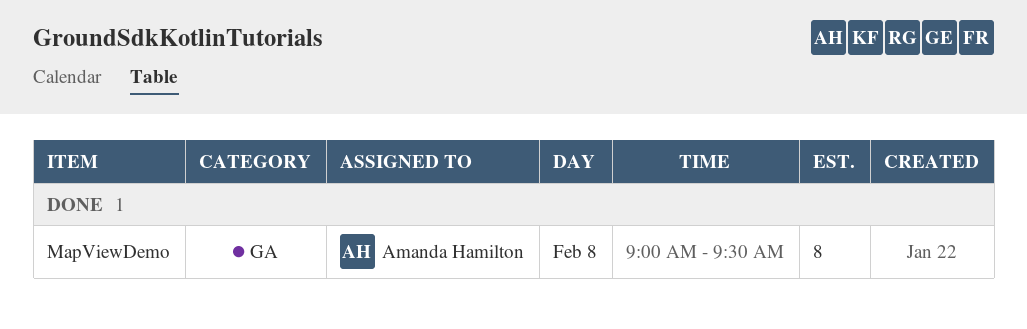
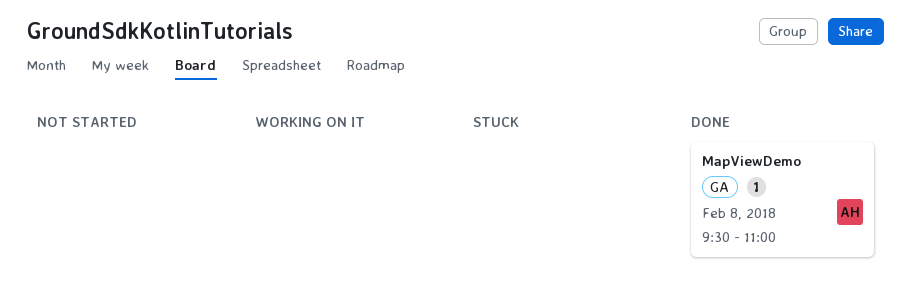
MapViewDemo, estimate: 8 -> 1
MapViewDemo, begins: 09:00 -> 09:30
MapViewDemo, ends: 09:30 -> 11:00

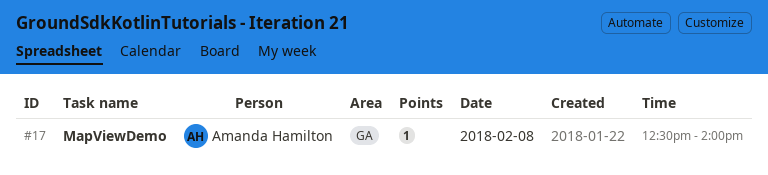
MapViewDemo, begins: 09:30 -> 12:30
MapViewDemo, ends: 11:00 -> 14:00

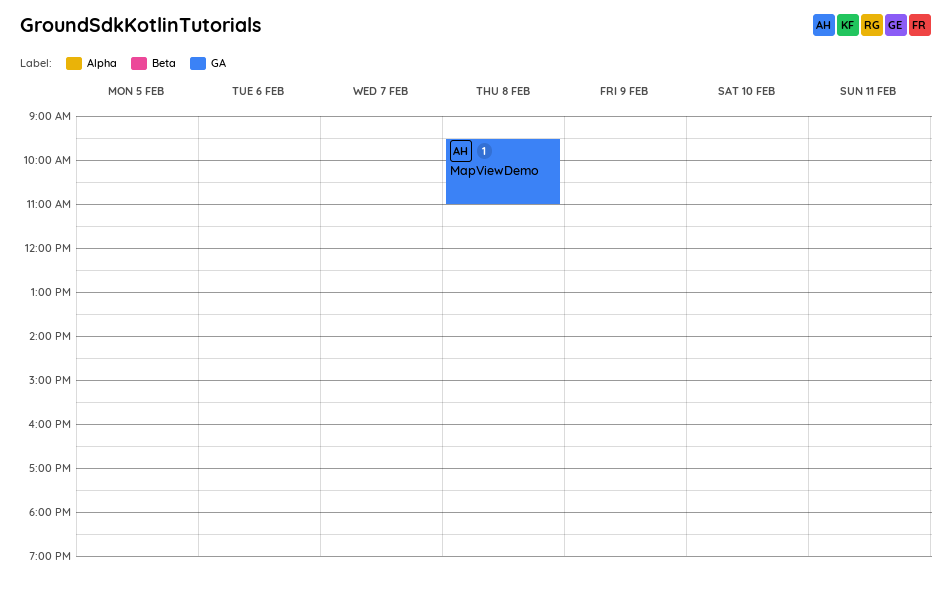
MapViewDemo, begins: 12:30 -> 09:30
MapViewDemo, ends: 14:00 -> 11:00

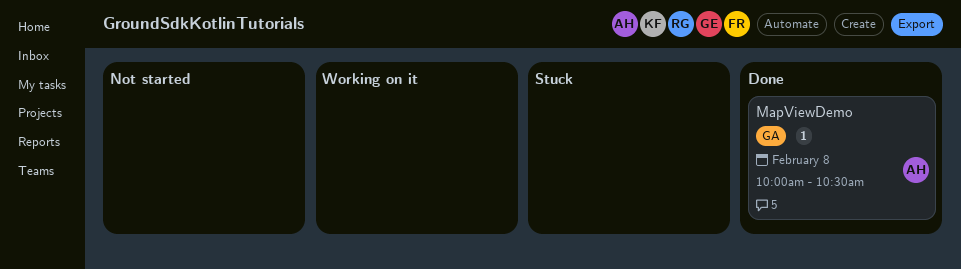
MapViewDemo, begins: 09:30 -> 10:00
MapViewDemo, ends: 11:00 -> 10:30

